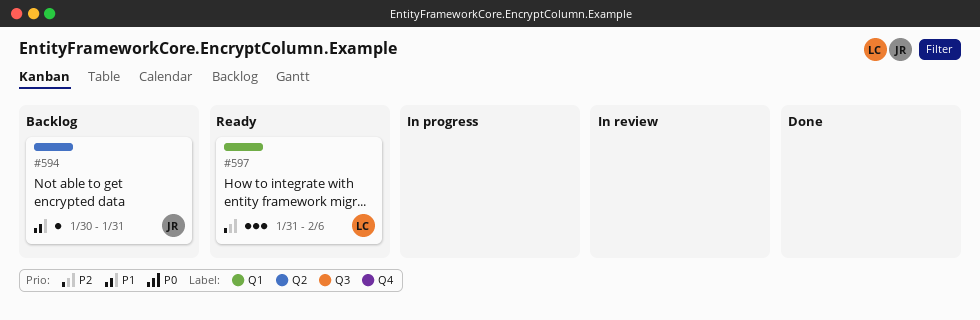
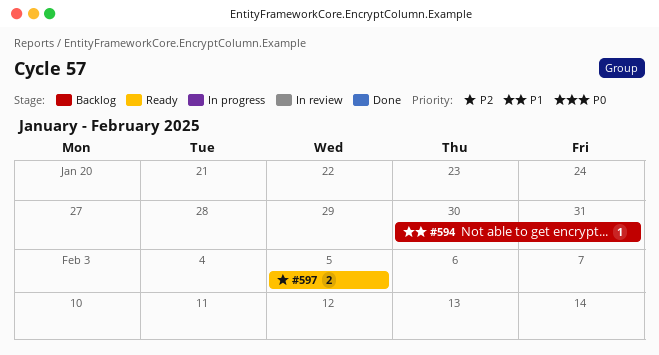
#597, estimate: 3 -> 2
#597, start: Jan 31 -> Feb 5
#597, due: Feb 6 -> Feb 5

